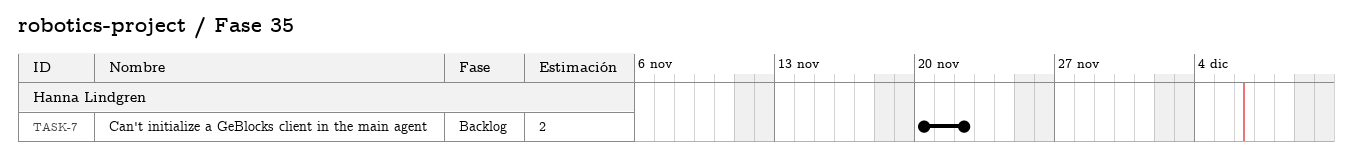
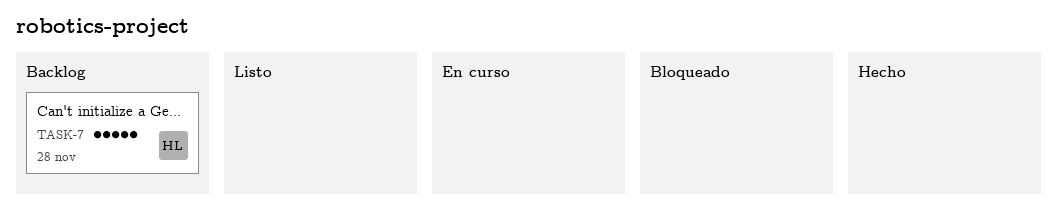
TASK-7, estimate: 2 -> 5
TASK-7, due: Nov 22 -> Nov 28

